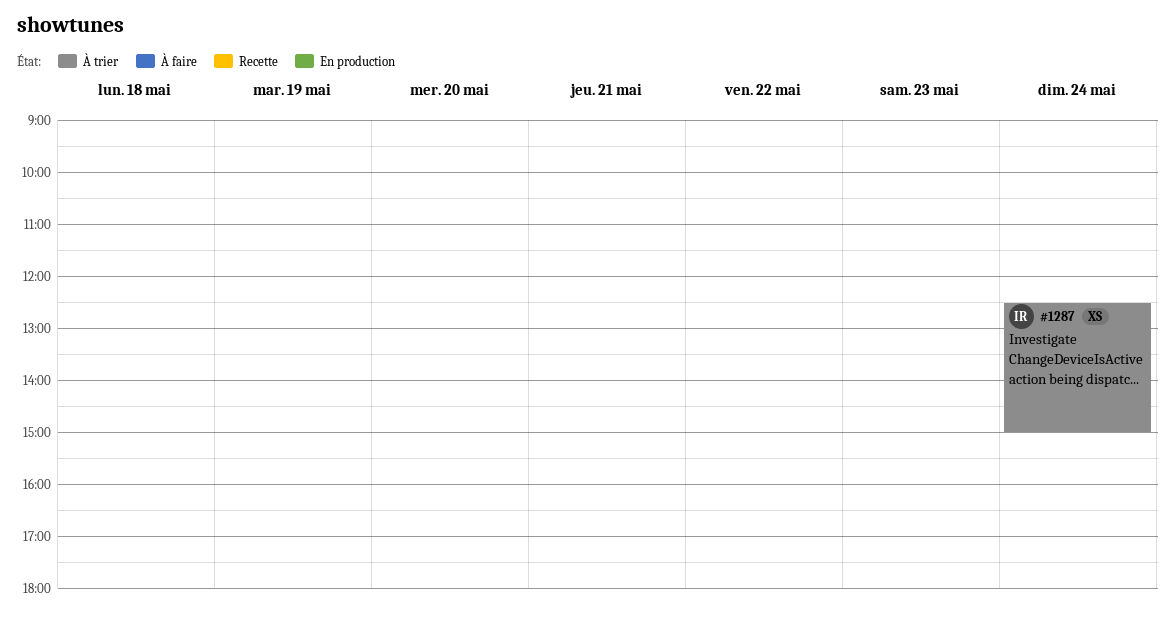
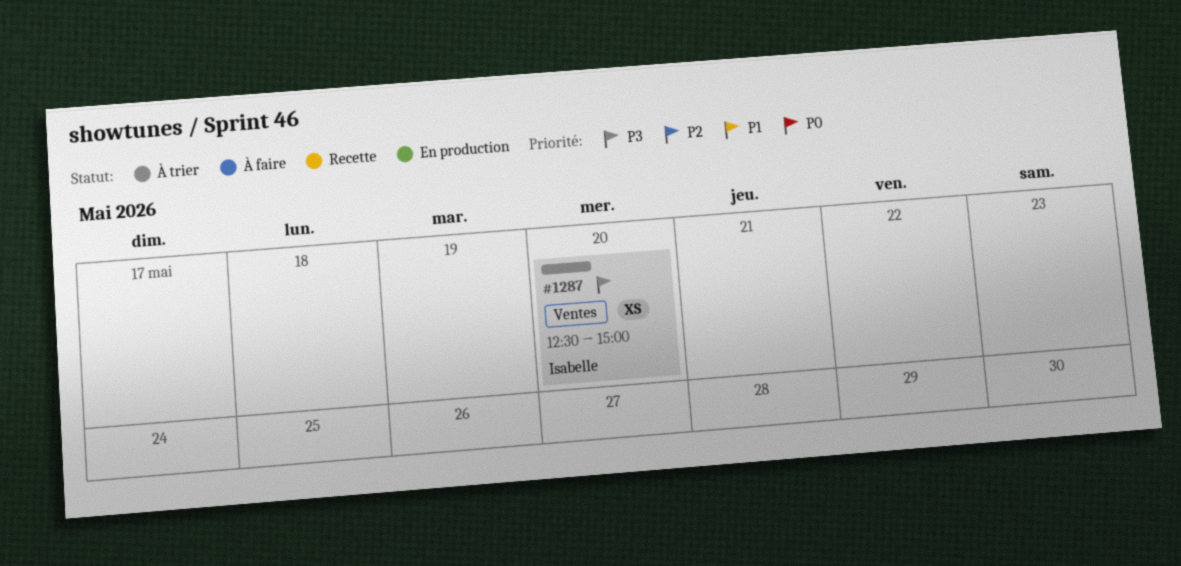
#1287, day: May 24 -> May 20

